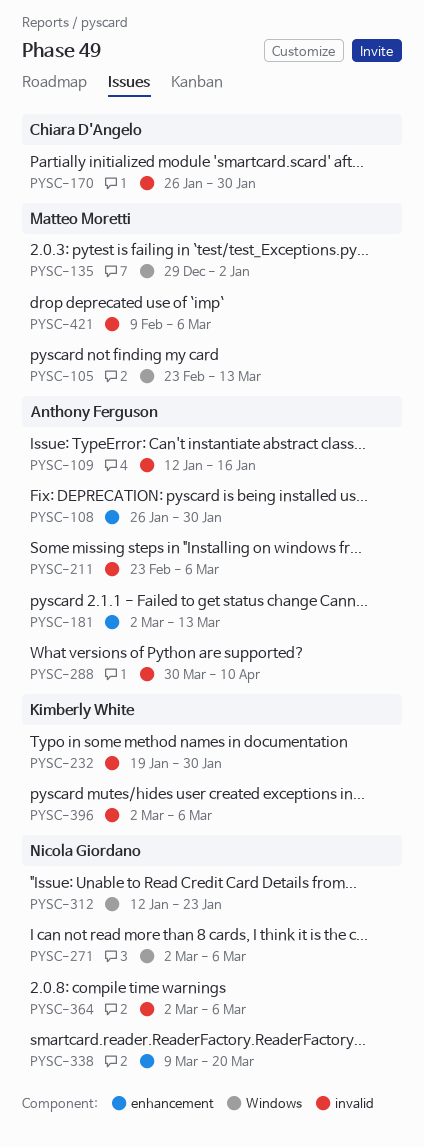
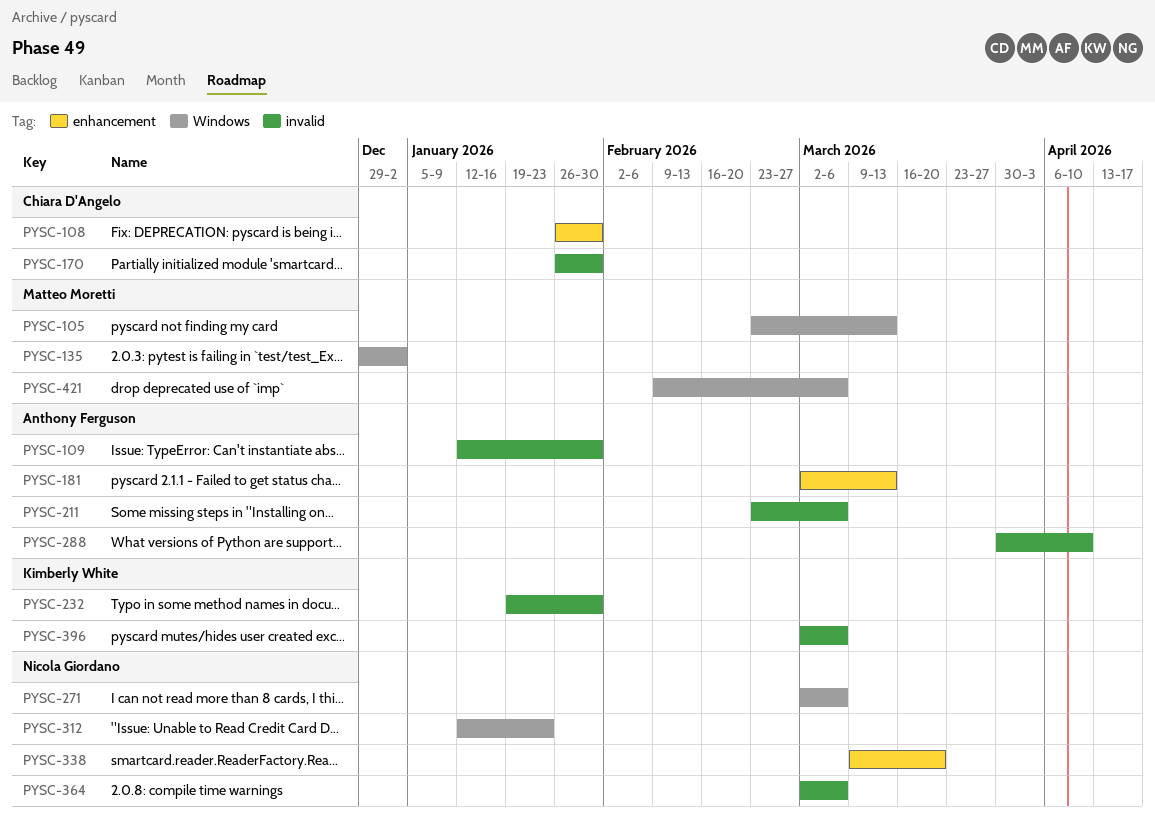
PYSC-108, owner: Anthony Ferguson -> Chiara D'Angelo
PYSC-109, due: Jan 16 -> Jan 30
PYSC-421, label: invalid -> Windows

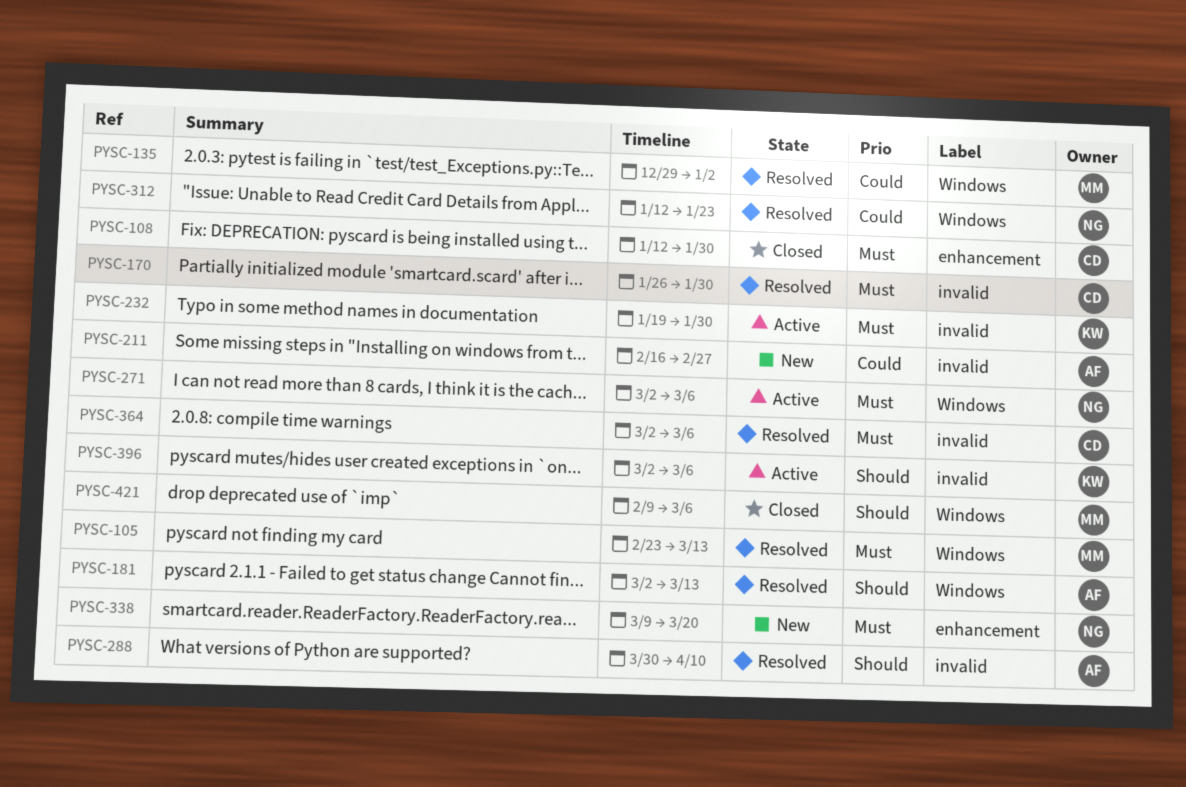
PYSC-108, start: Jan 26 -> Jan 12
PYSC-109: present -> none
PYSC-181, label: enhancement -> Windows
PYSC-211, start: Feb 23 -> Feb 16
PYSC-211, due: Mar 6 -> Feb 27
PYSC-364, owner: Nicola Giordano -> Chiara D'Angelo

